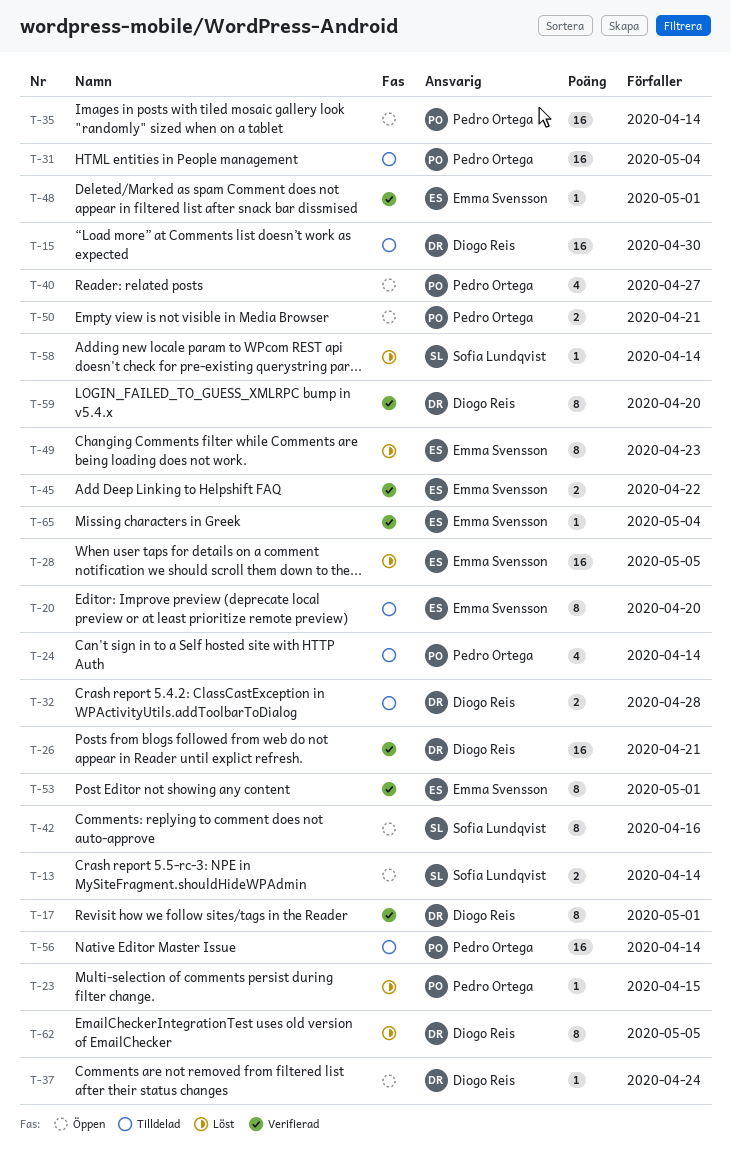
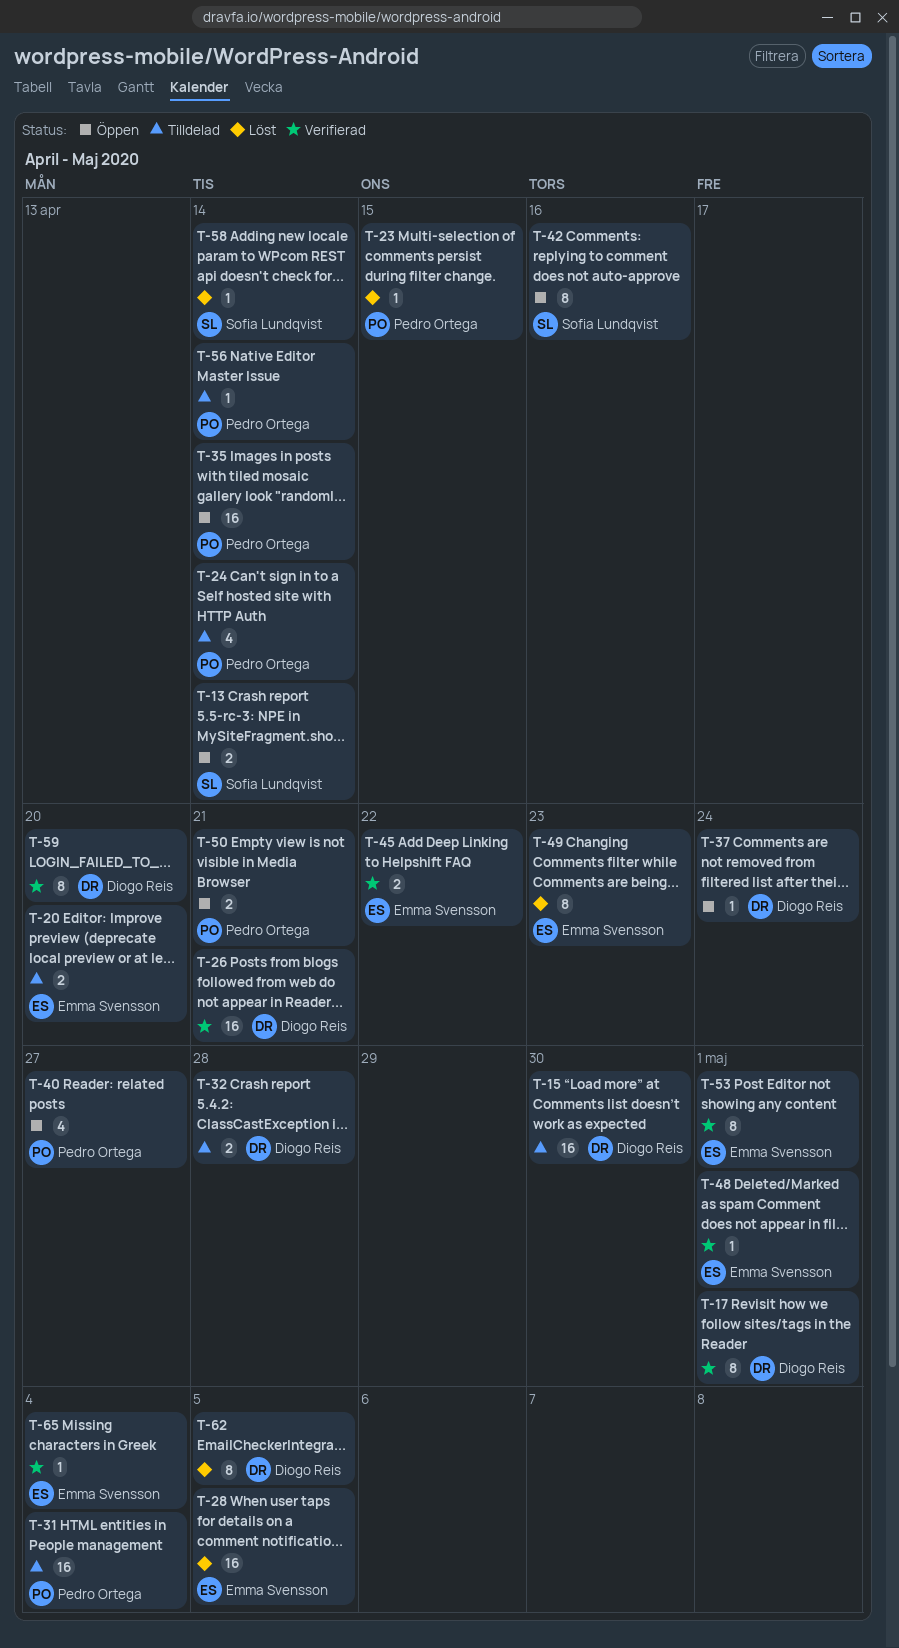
T-20, estimate: 8 -> 2
T-56, estimate: 16 -> 1

